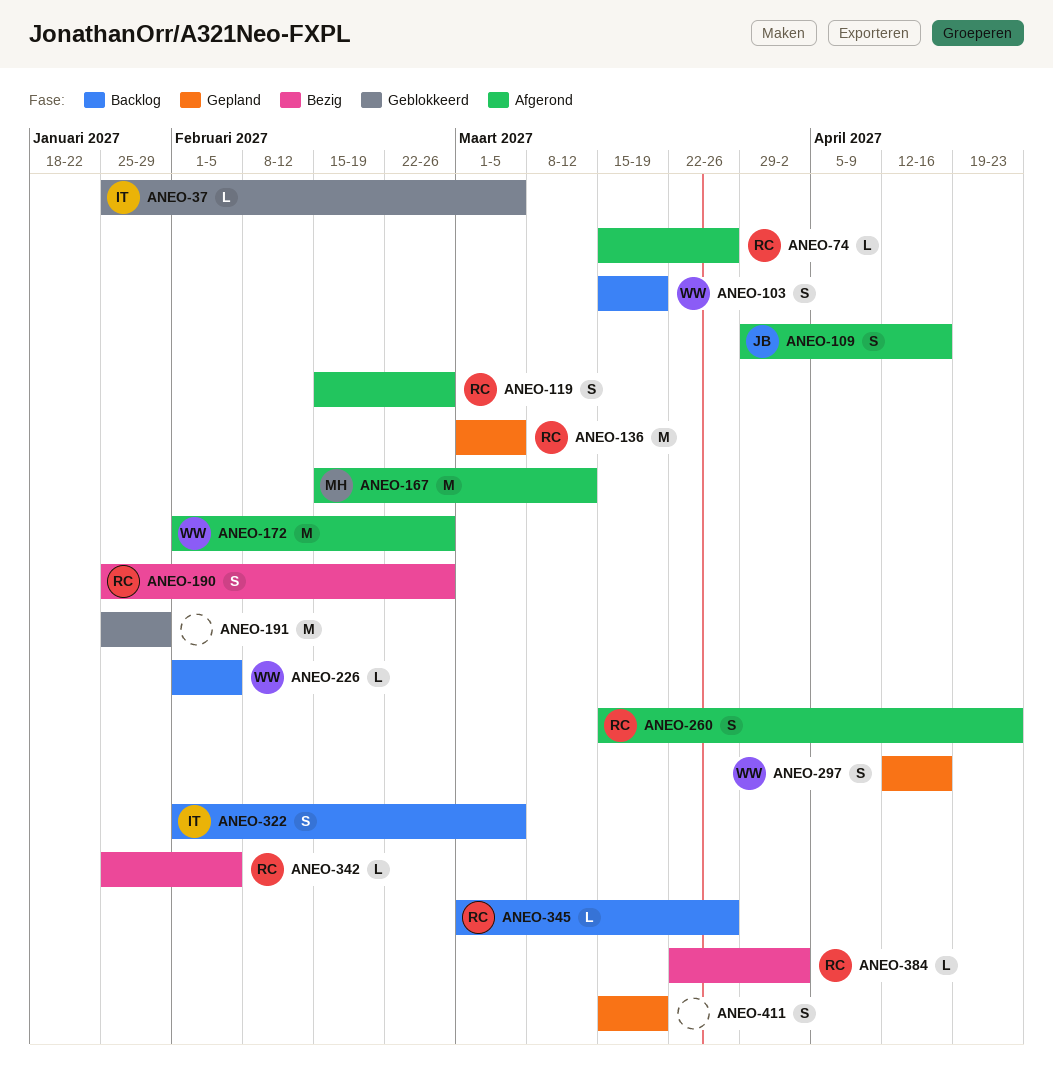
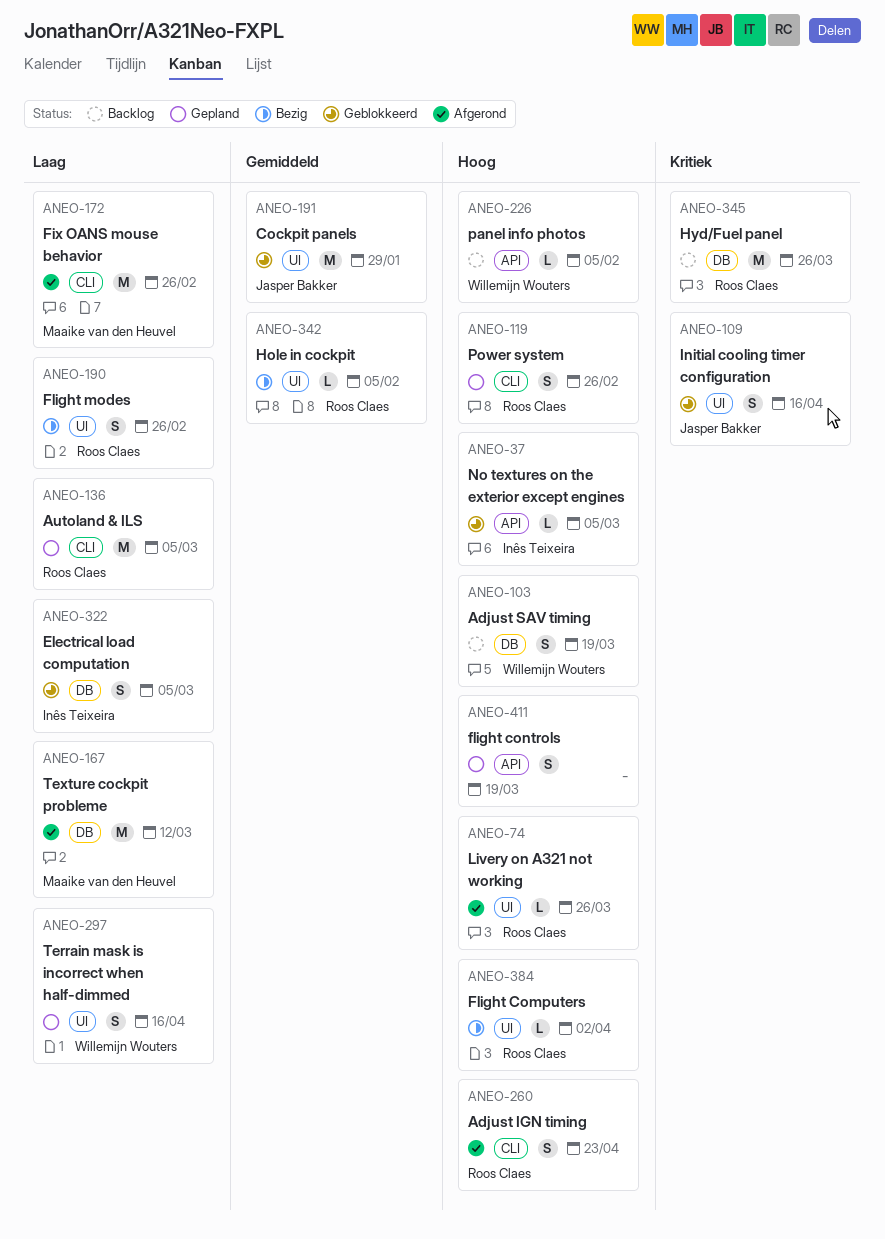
ANEO-109, status: Afgerond -> Geblokkeerd
ANEO-119, status: Afgerond -> Gepland
ANEO-172, owner: Willemijn Wouters -> Maaike van den Heuvel
ANEO-191, owner: none -> Jasper Bakker
ANEO-322, status: Backlog -> Geblokkeerd
ANEO-345, estimate: L -> M

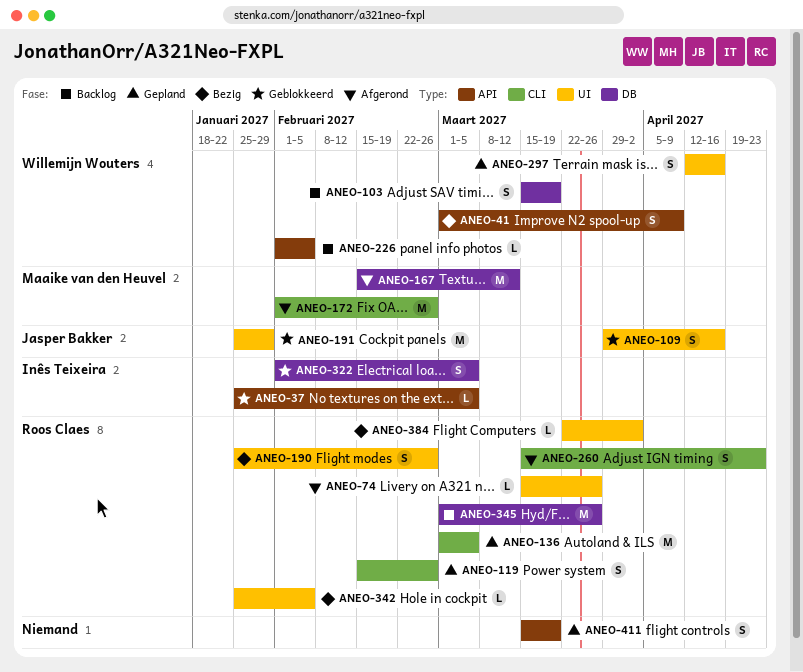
ANEO-41: none -> present

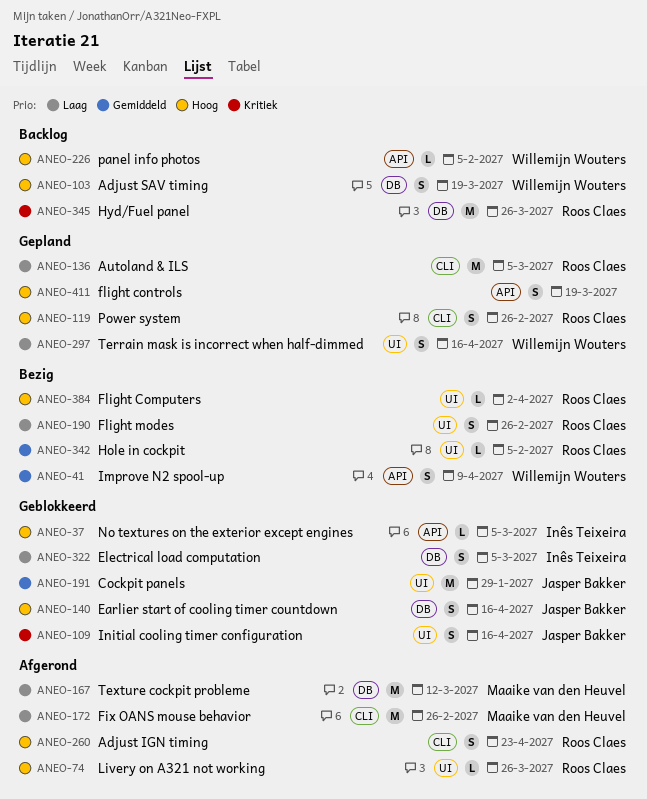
ANEO-140: none -> present

